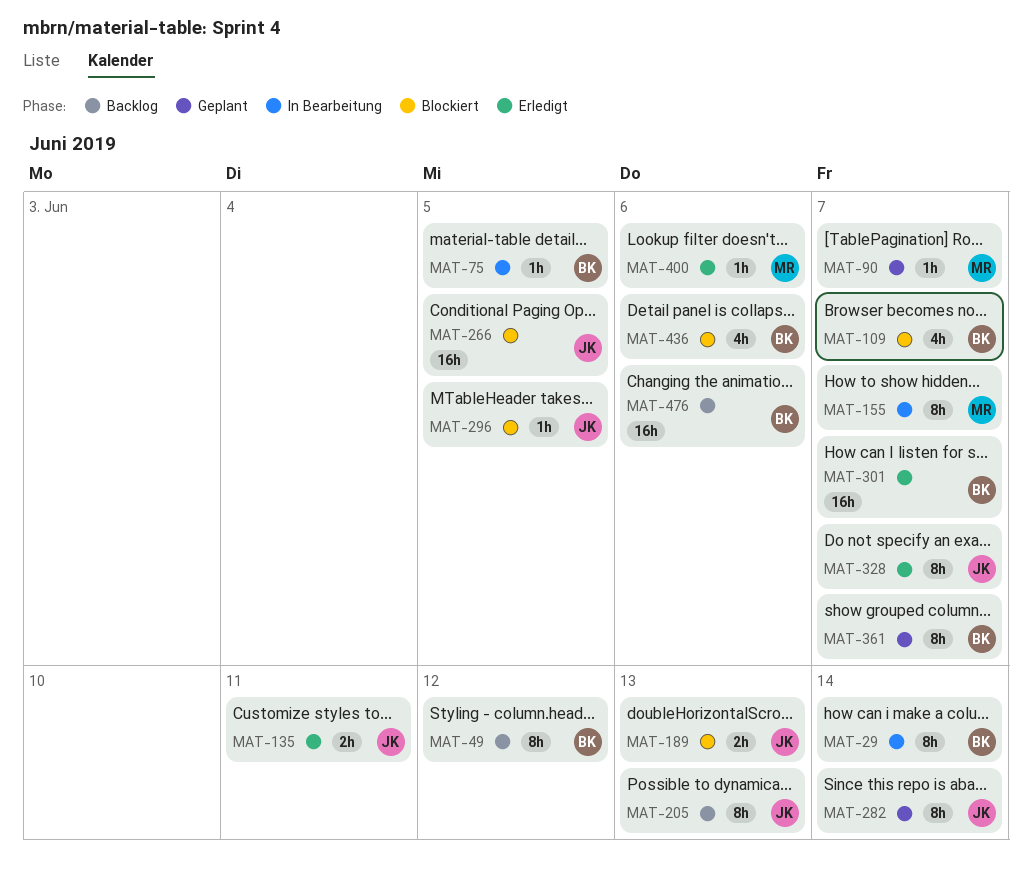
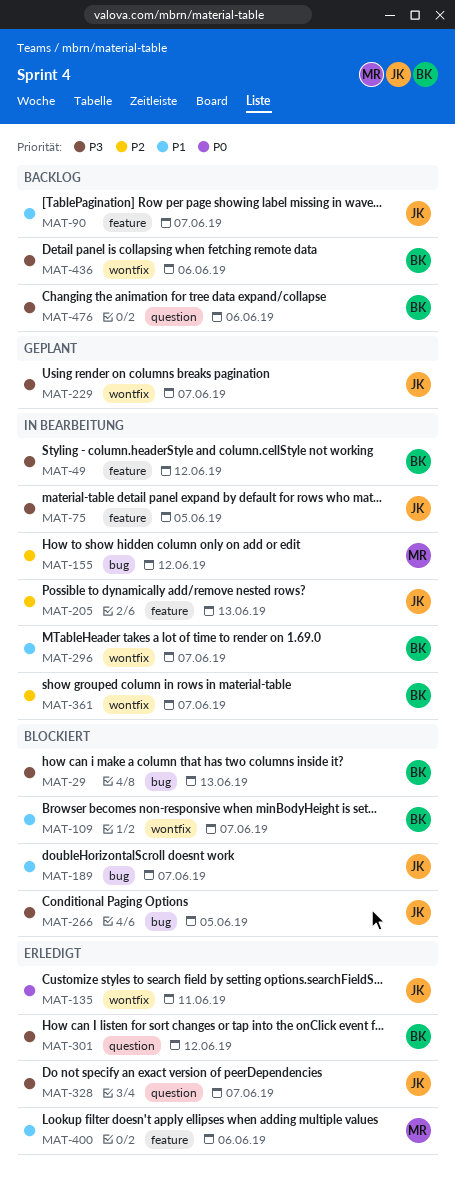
MAT-29, status: In Bearbeitung -> Blockiert
MAT-29, due: Jun 14 -> Jun 13
MAT-49, status: Backlog -> In Bearbeitung
MAT-75, owner: BK -> JK
MAT-90, status: Geplant -> Backlog
MAT-90, owner: MR -> JK
MAT-155, due: Jun 7 -> Jun 12
MAT-189, due: Jun 13 -> Jun 7
MAT-205, status: Backlog -> In Bearbeitung
MAT-229: none -> present
MAT-282: present -> none
MAT-296, status: Blockiert -> In Bearbeitung
MAT-296, owner: JK -> BK
MAT-296, due: Jun 5 -> Jun 7
MAT-301, due: Jun 7 -> Jun 12
MAT-361, status: Geplant -> In Bearbeitung
MAT-436, status: Blockiert -> Backlog

